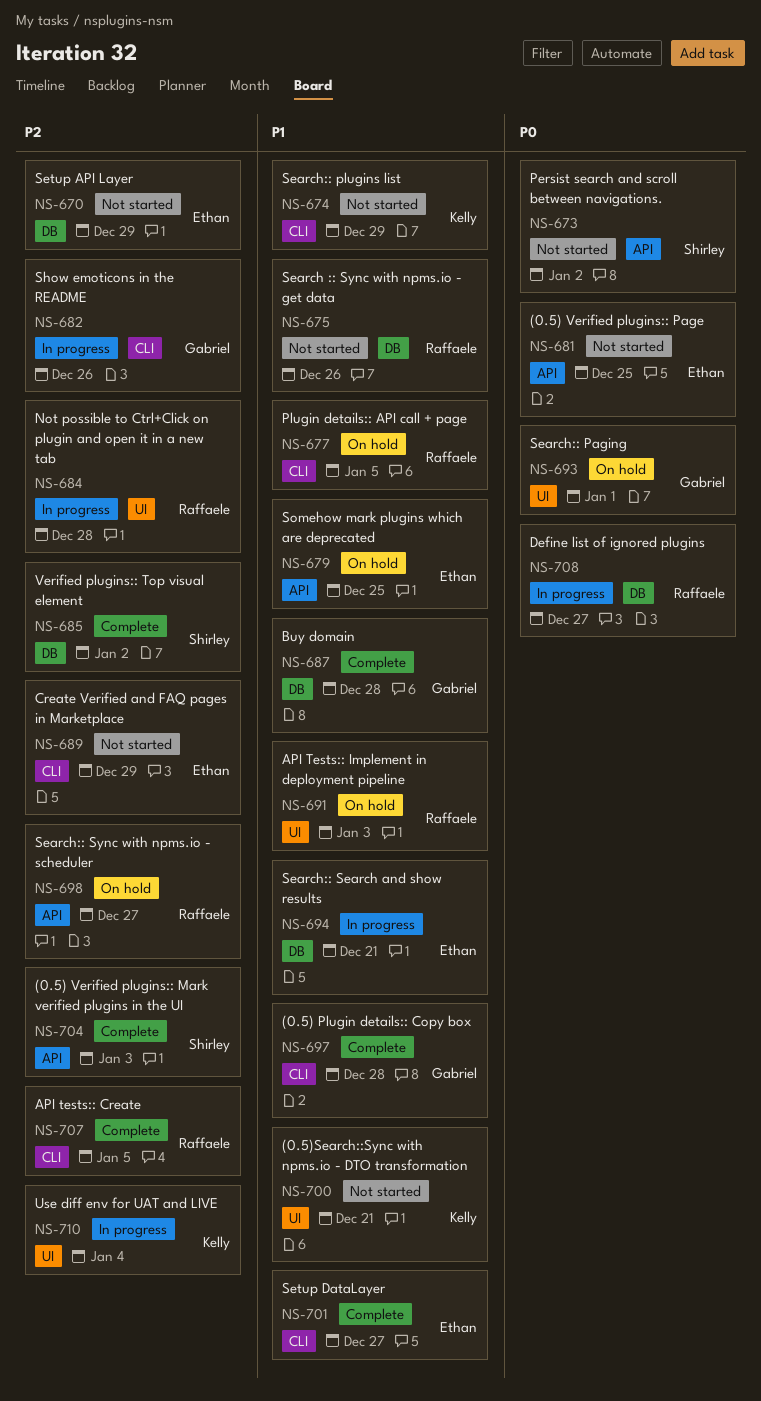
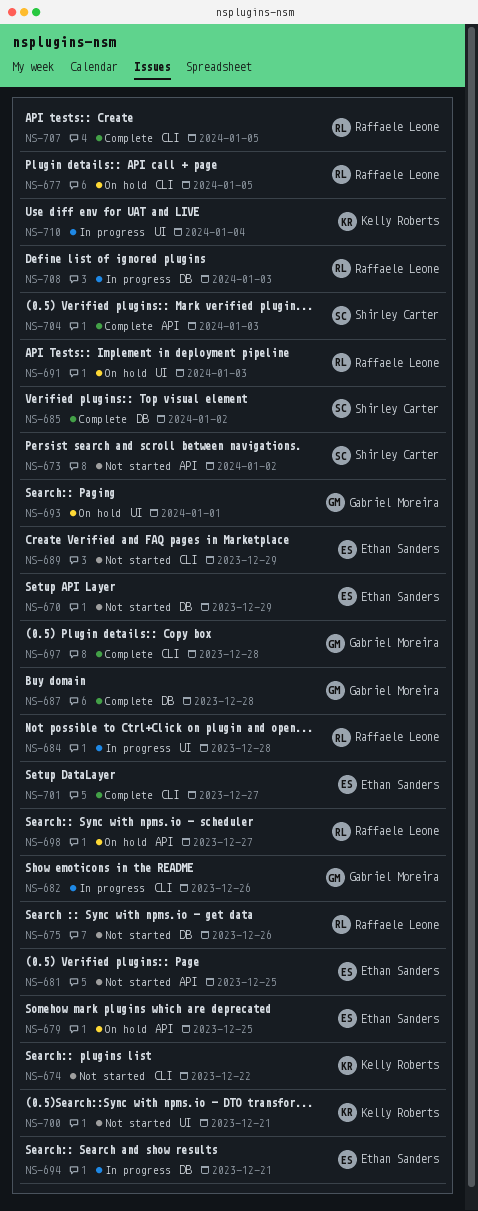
NS-674, due: Dec 29 -> Dec 22
NS-708, due: Dec 27 -> Jan 3

